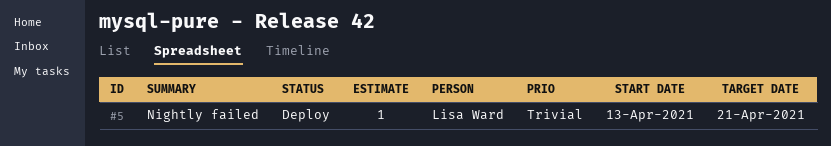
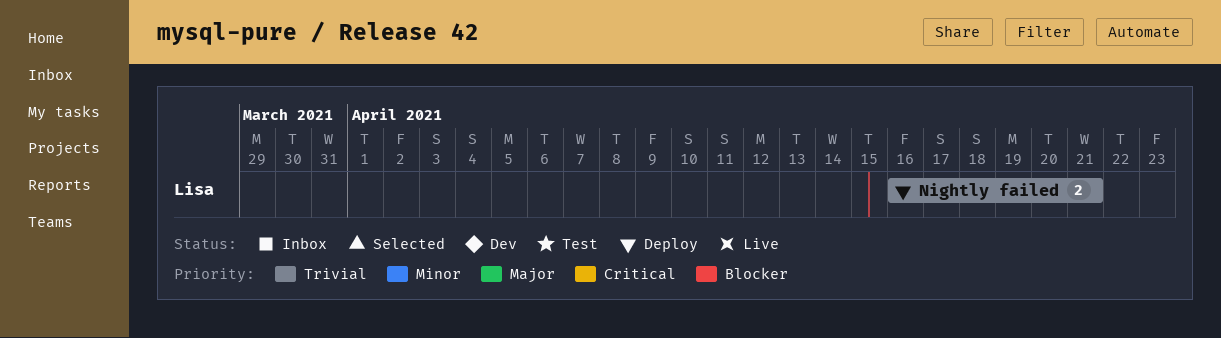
Nightly failed, estimate: 1 -> 2
Nightly failed, start: Apr 13 -> Apr 16

